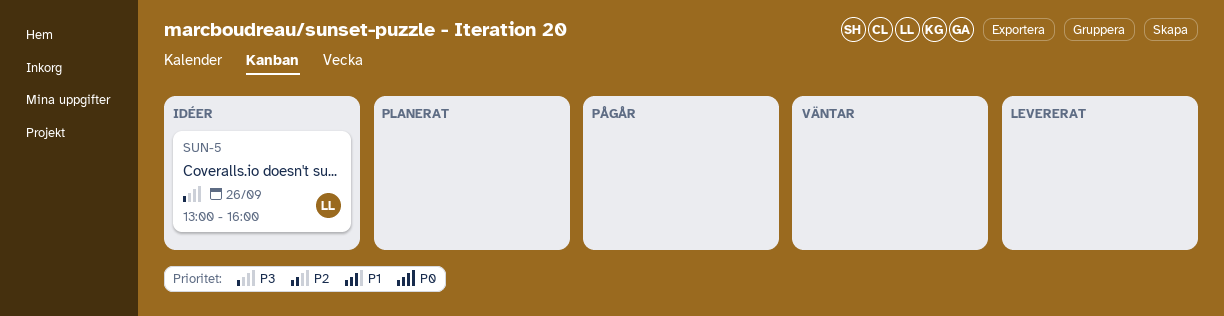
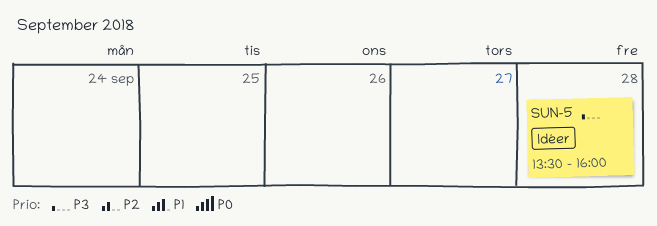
SUN-5, day: Sep 26 -> Sep 28
SUN-5, begins: 13:00 -> 13:30

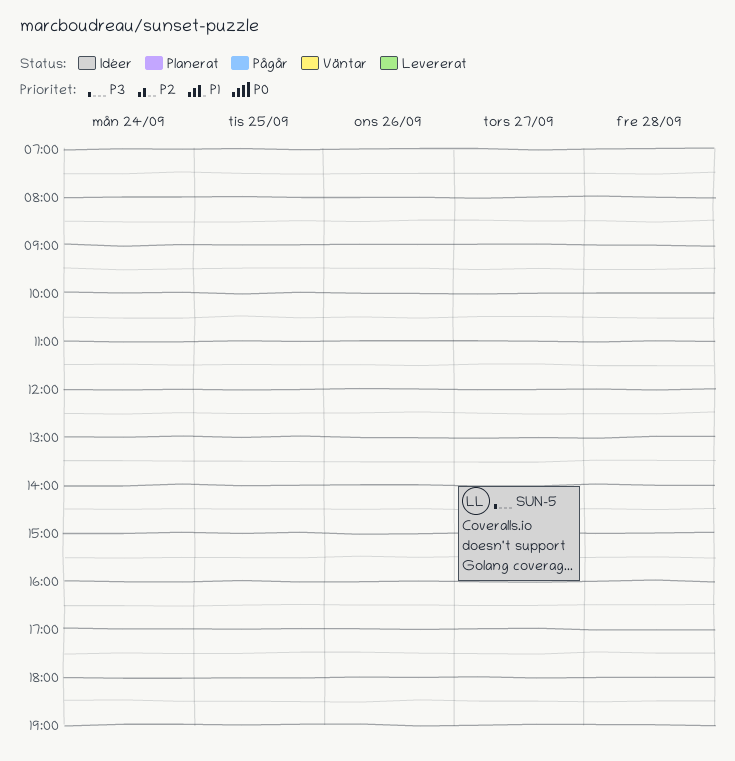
SUN-5, day: Sep 28 -> Sep 27
SUN-5, begins: 13:30 -> 14:00

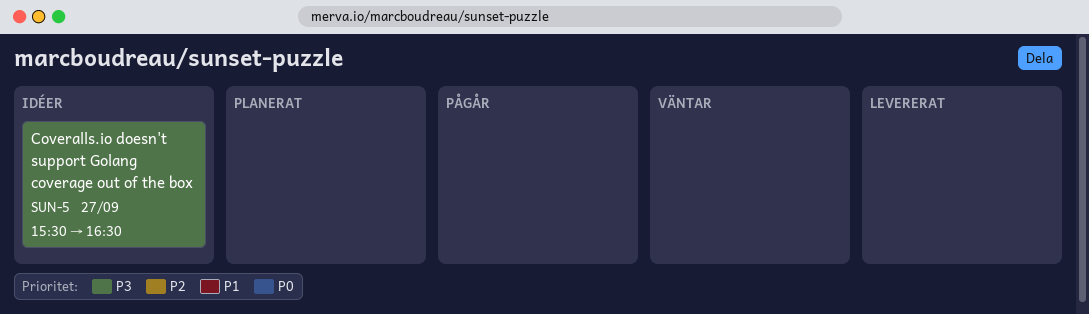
SUN-5, begins: 14:00 -> 15:30
SUN-5, ends: 16:00 -> 16:30

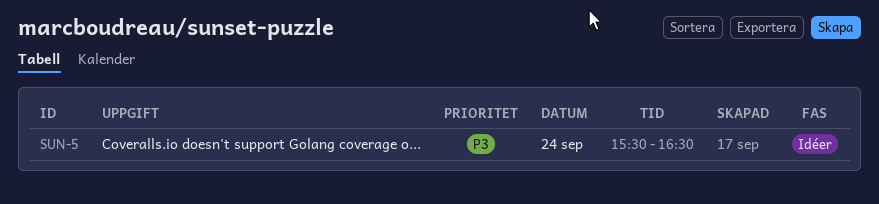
SUN-5, day: Sep 27 -> Sep 24

